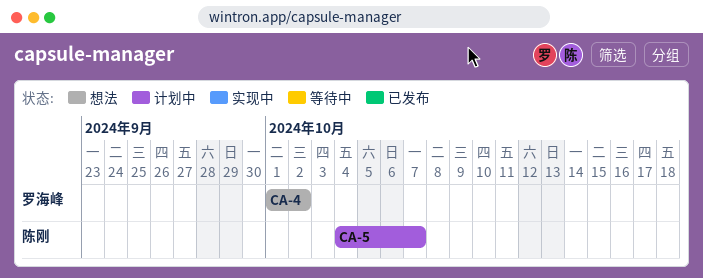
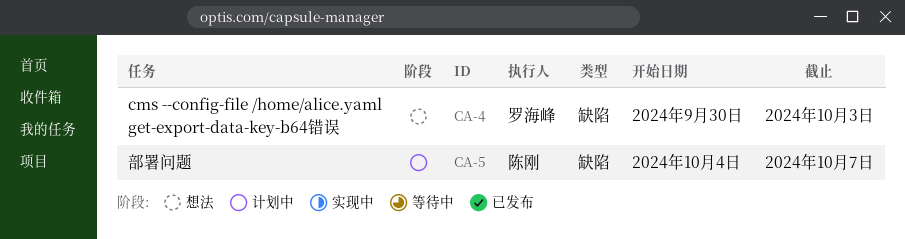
CA-4, start: Oct 1 -> Sep 30
CA-4, due: Oct 2 -> Oct 3

